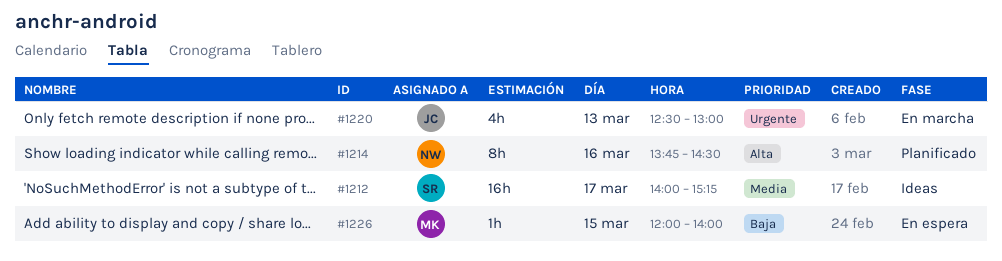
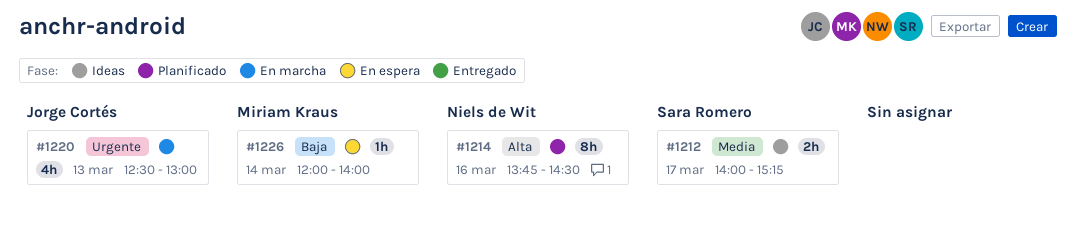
#1212, estimate: 16h -> 2h
#1226, day: Mar 15 -> Mar 14

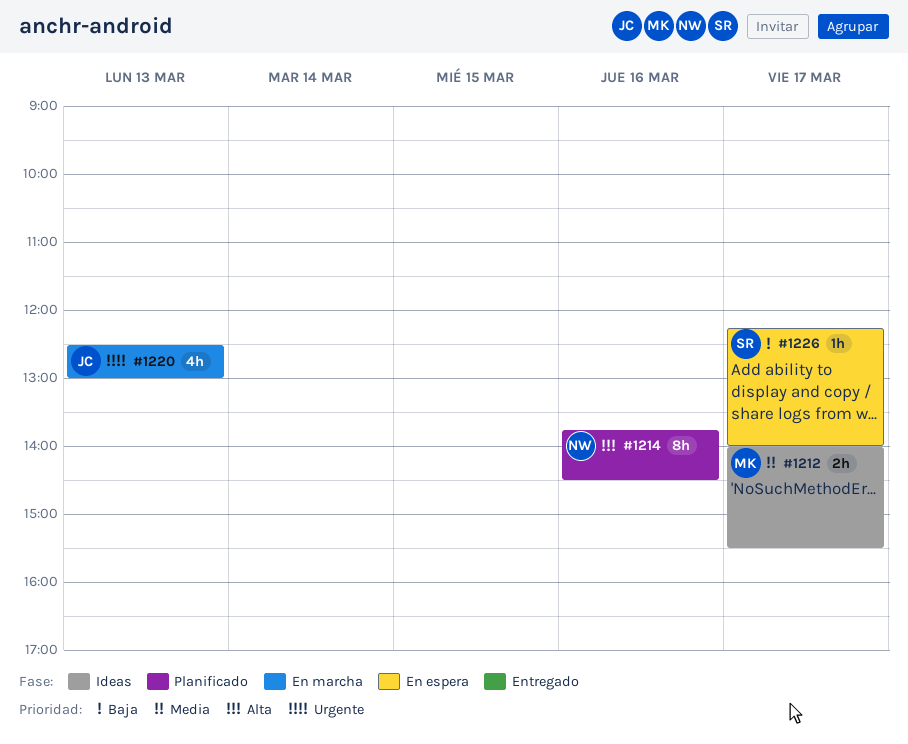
#1212, owner: Sara Romero -> Miriam Kraus
#1212, ends: 15:15 -> 15:30
#1226, owner: Miriam Kraus -> Sara Romero
#1226, day: Mar 14 -> Mar 17
#1226, begins: 12:00 -> 12:15

